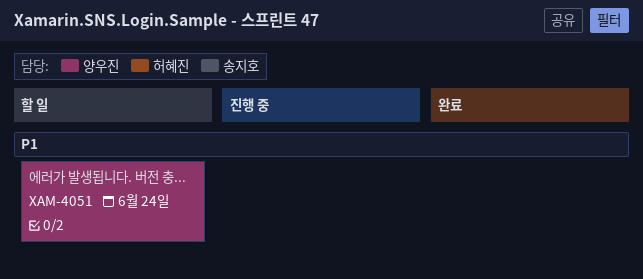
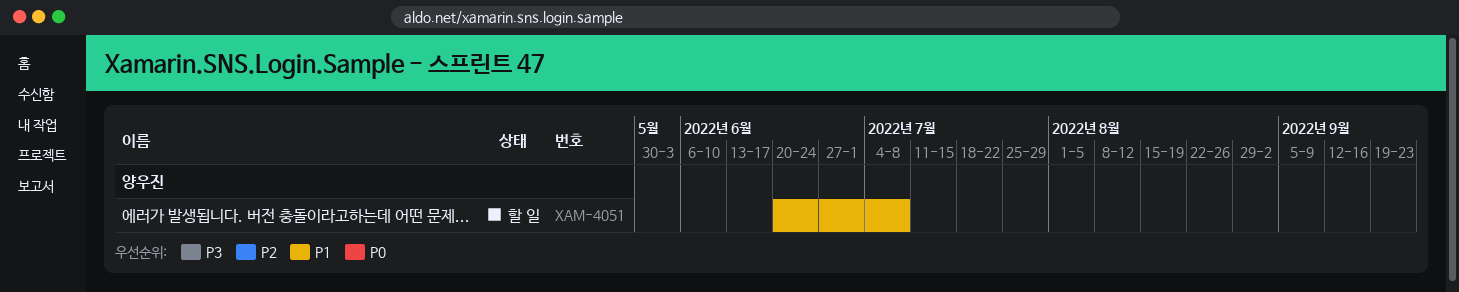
XAM-4051, due: Jun 24 -> Jul 8

